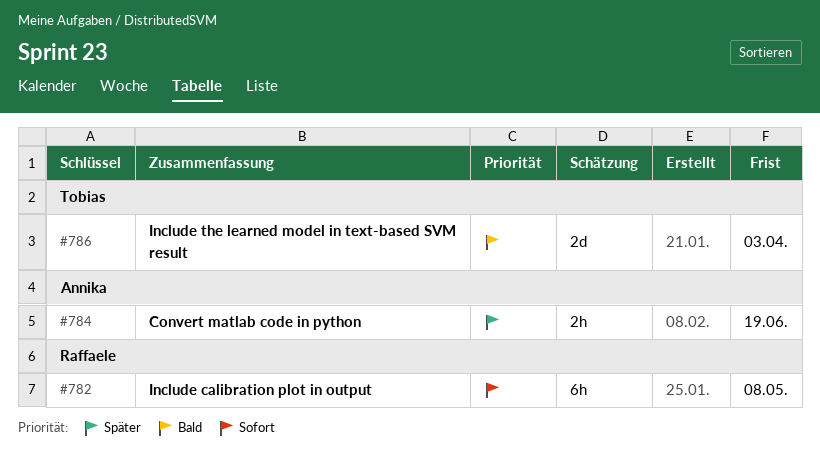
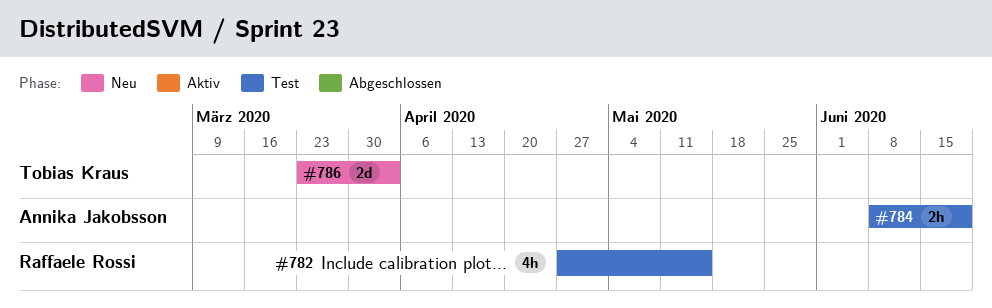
#782, estimate: 6h -> 4h
#782, due: May 8 -> May 15

